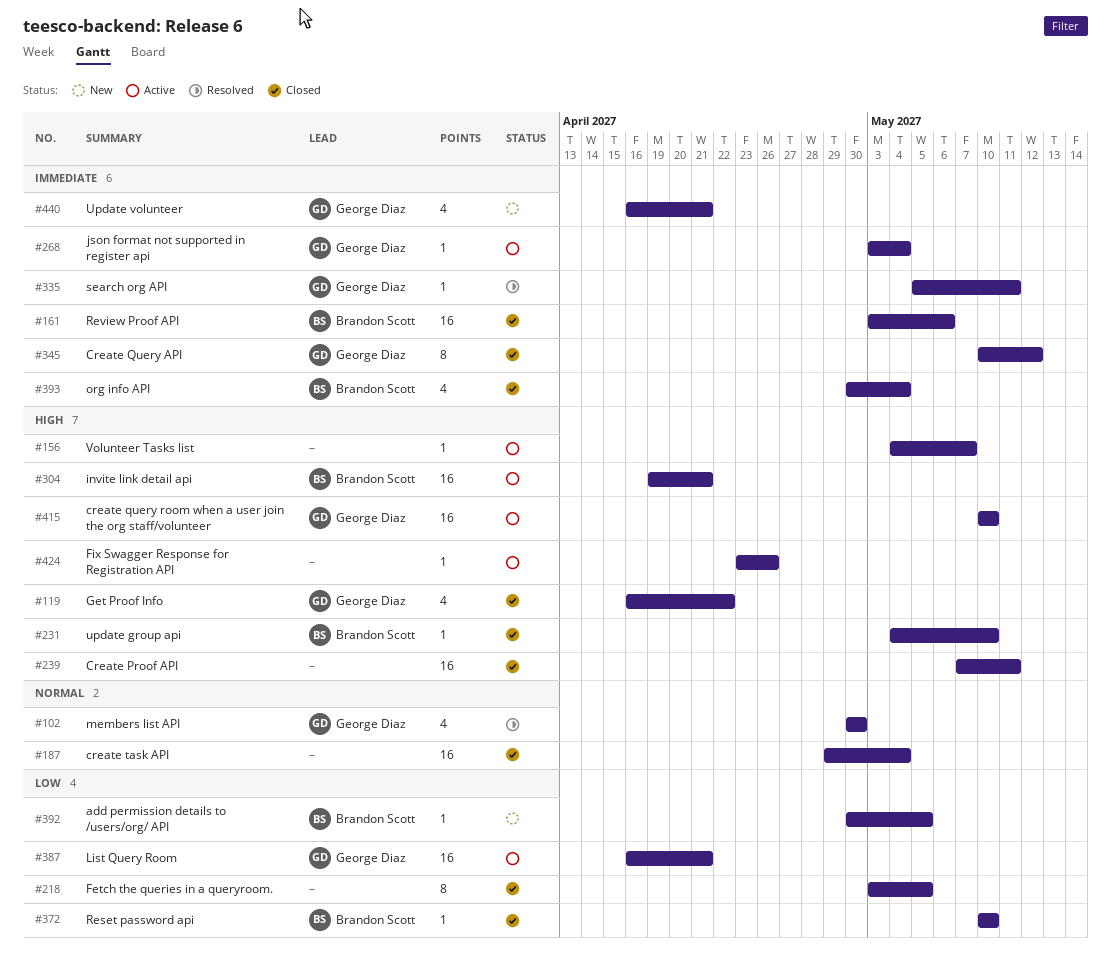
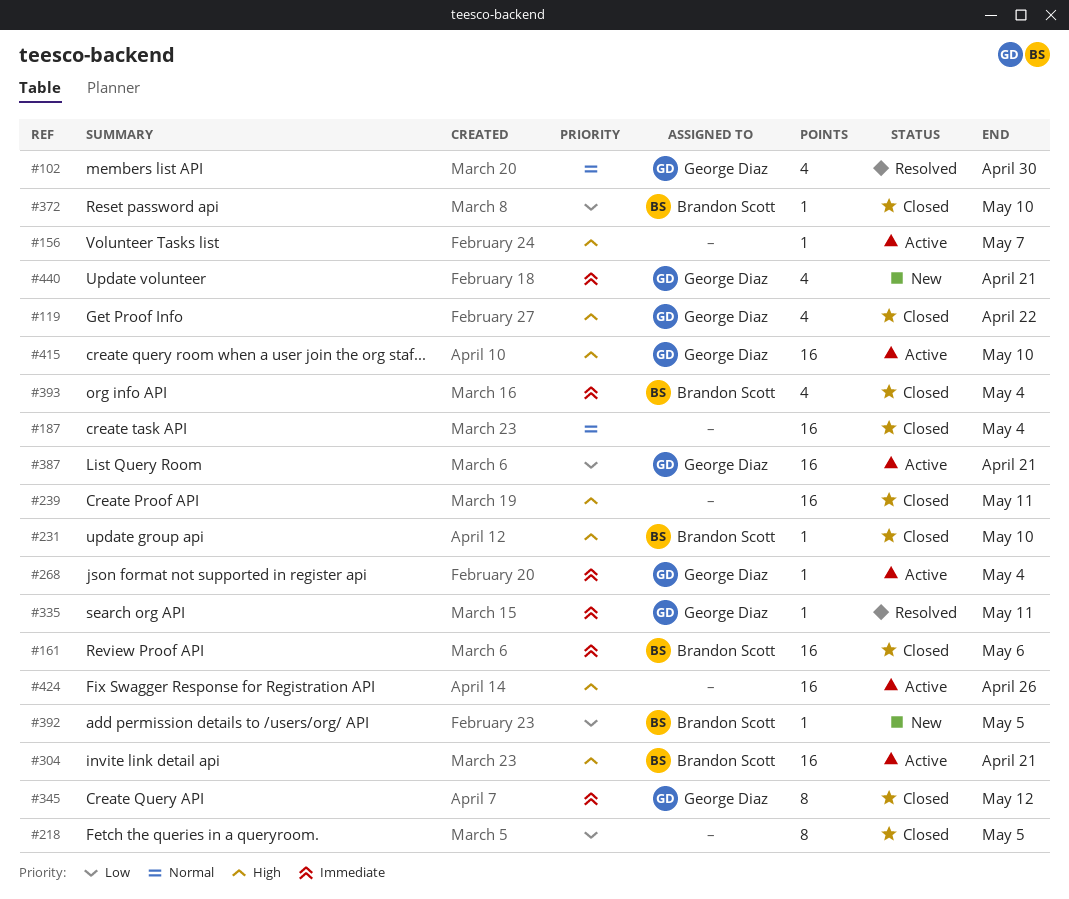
#424, estimate: 1 -> 16

